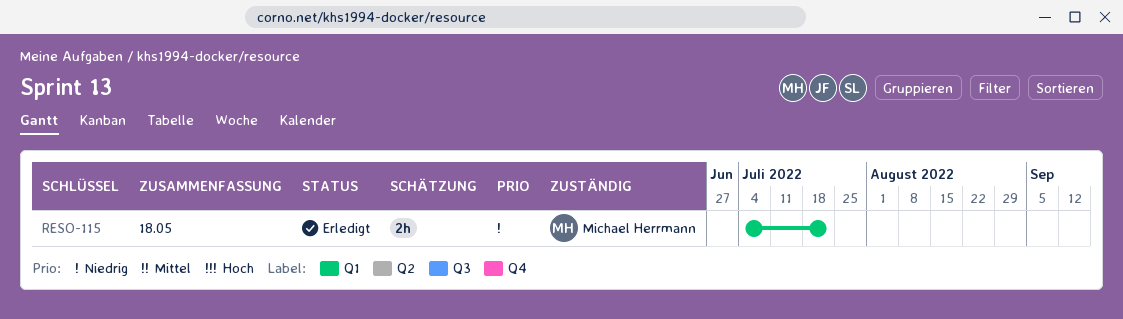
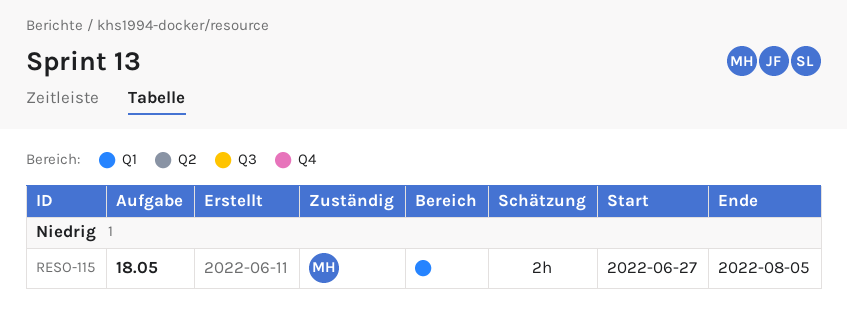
RESO-115, start: Jul 4 -> Jun 27
RESO-115, due: Jul 22 -> Aug 5

